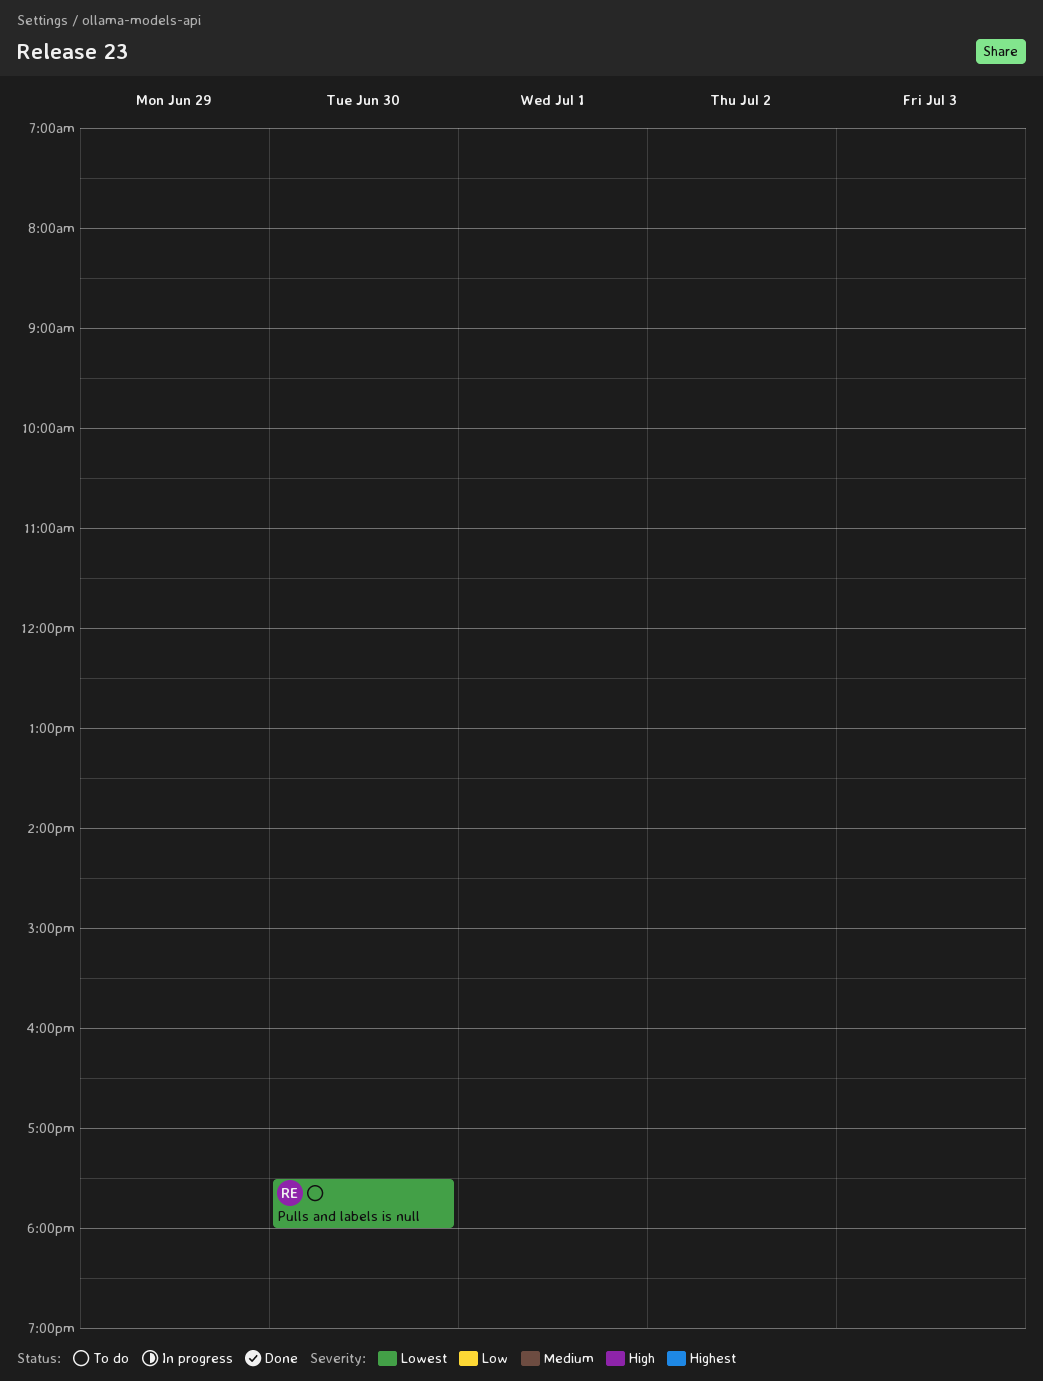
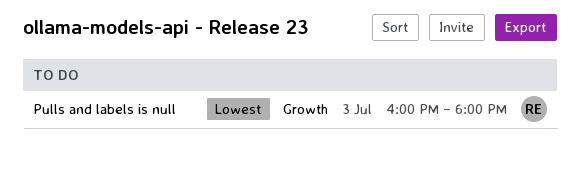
Pulls and labels is null, day: Jun 30 -> Jul 3
Pulls and labels is null, begins: 17:30 -> 16:00

